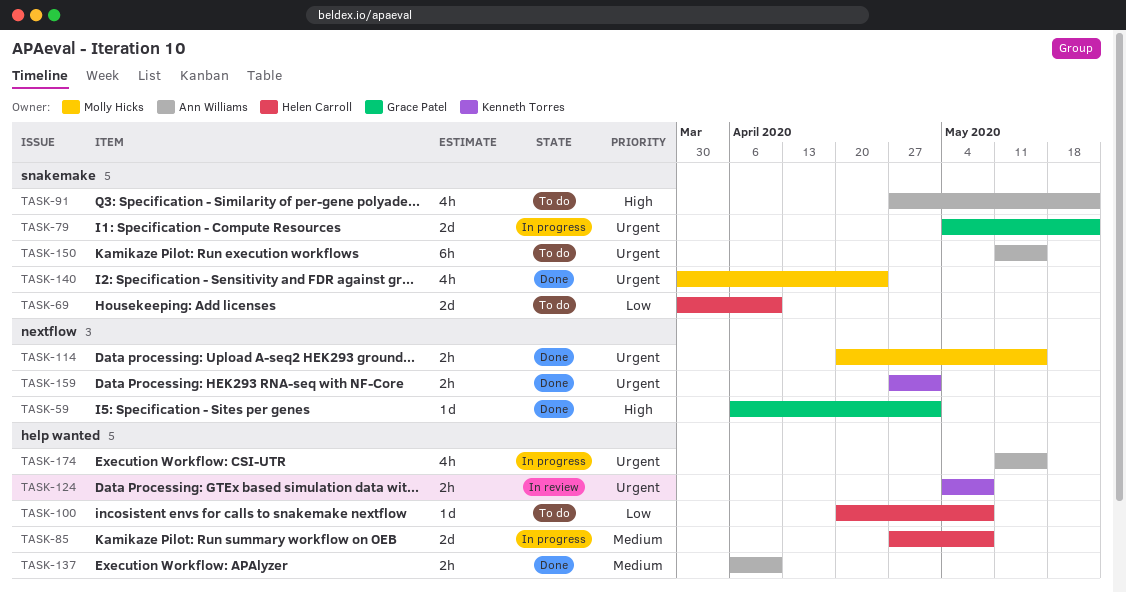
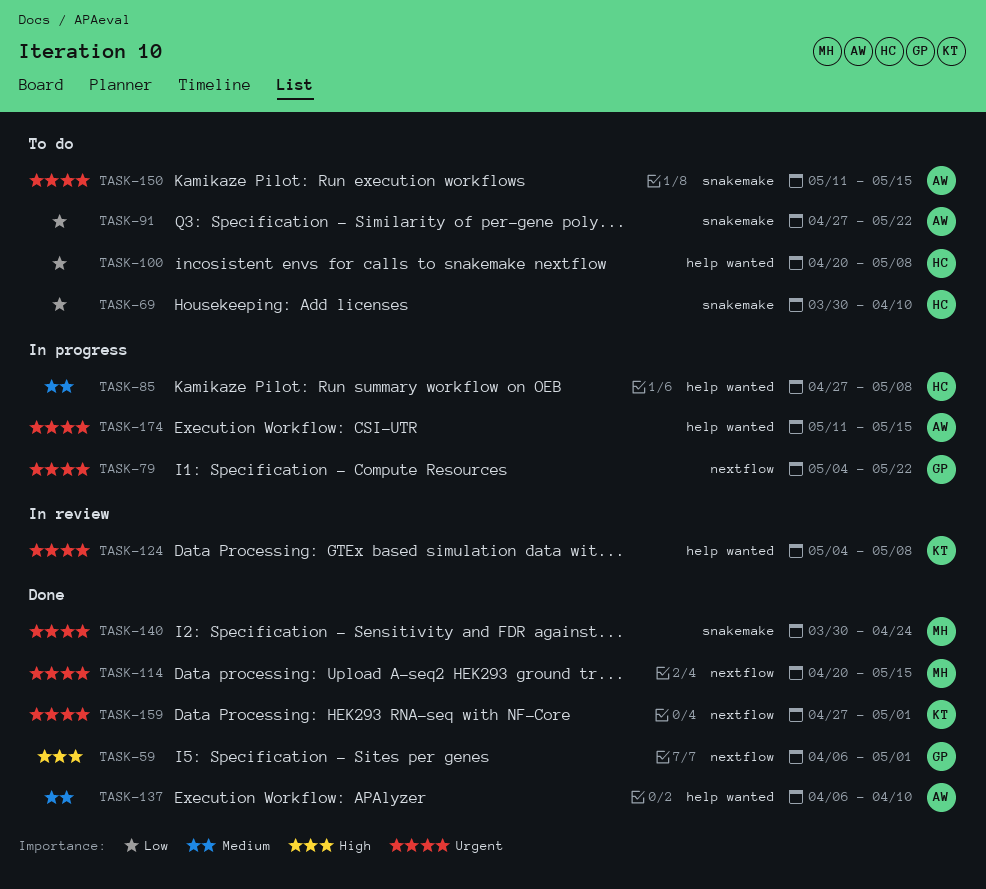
TASK-79, label: snakemake -> nextflow
TASK-91, priority: High -> Low

